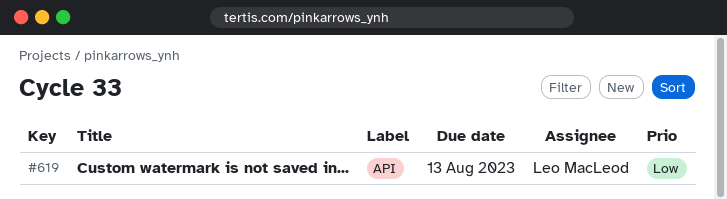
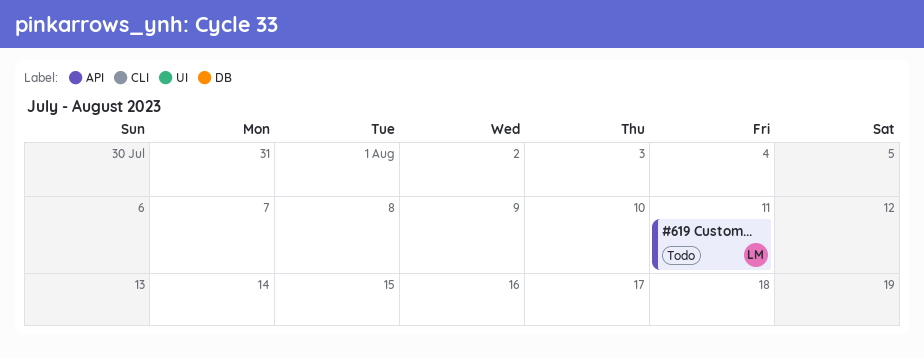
#619, due: Aug 13 -> Aug 11

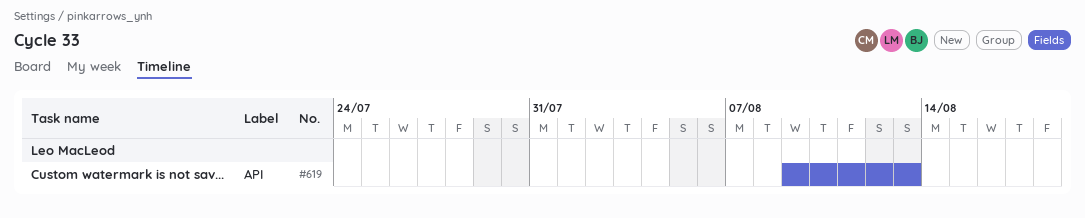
#619, due: Aug 11 -> Aug 13

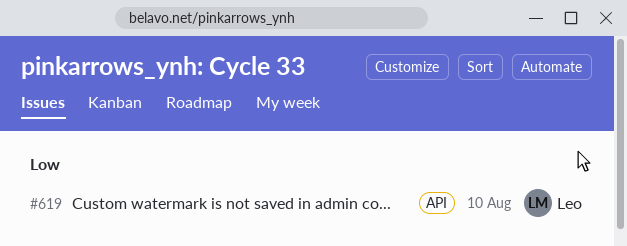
#619, due: Aug 13 -> Aug 10

